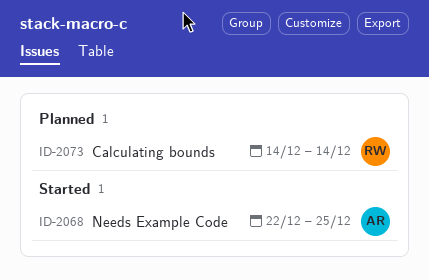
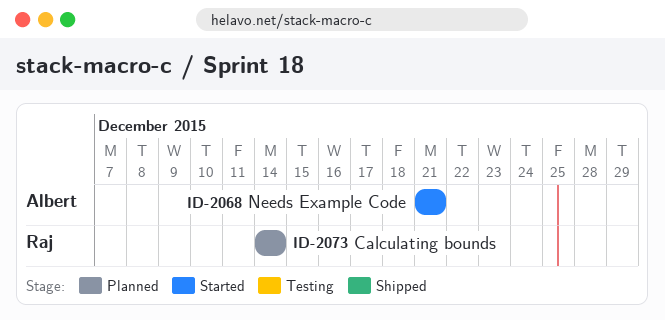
ID-2068, start: Dec 22 -> Dec 21
ID-2068, due: Dec 25 -> Dec 21

